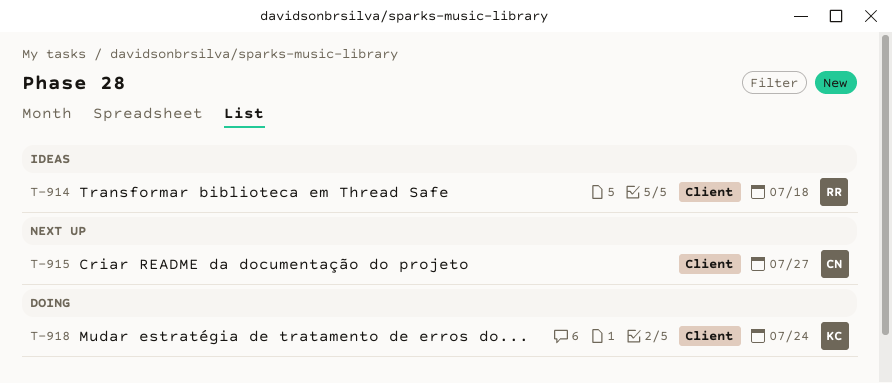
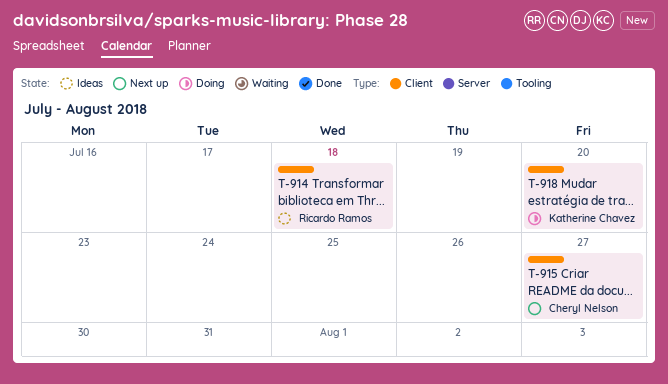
T-918, due: Jul 24 -> Jul 20

